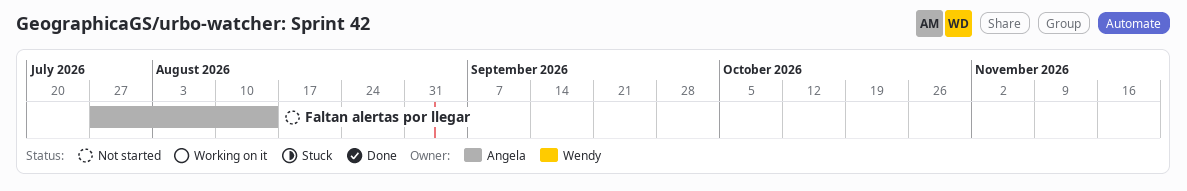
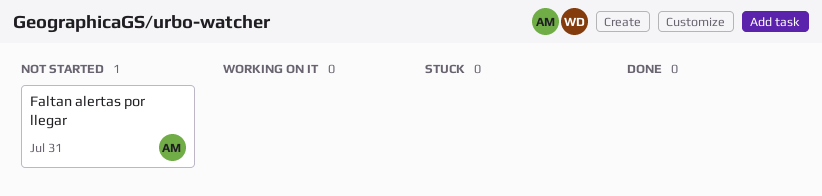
Faltan alertas por llegar, due: Aug 14 -> Jul 31

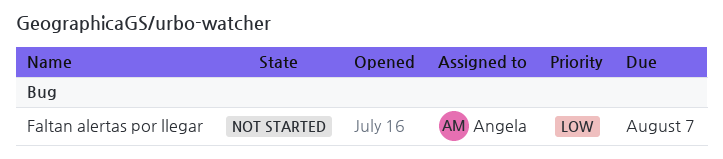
Faltan alertas por llegar, due: Jul 31 -> Aug 7

